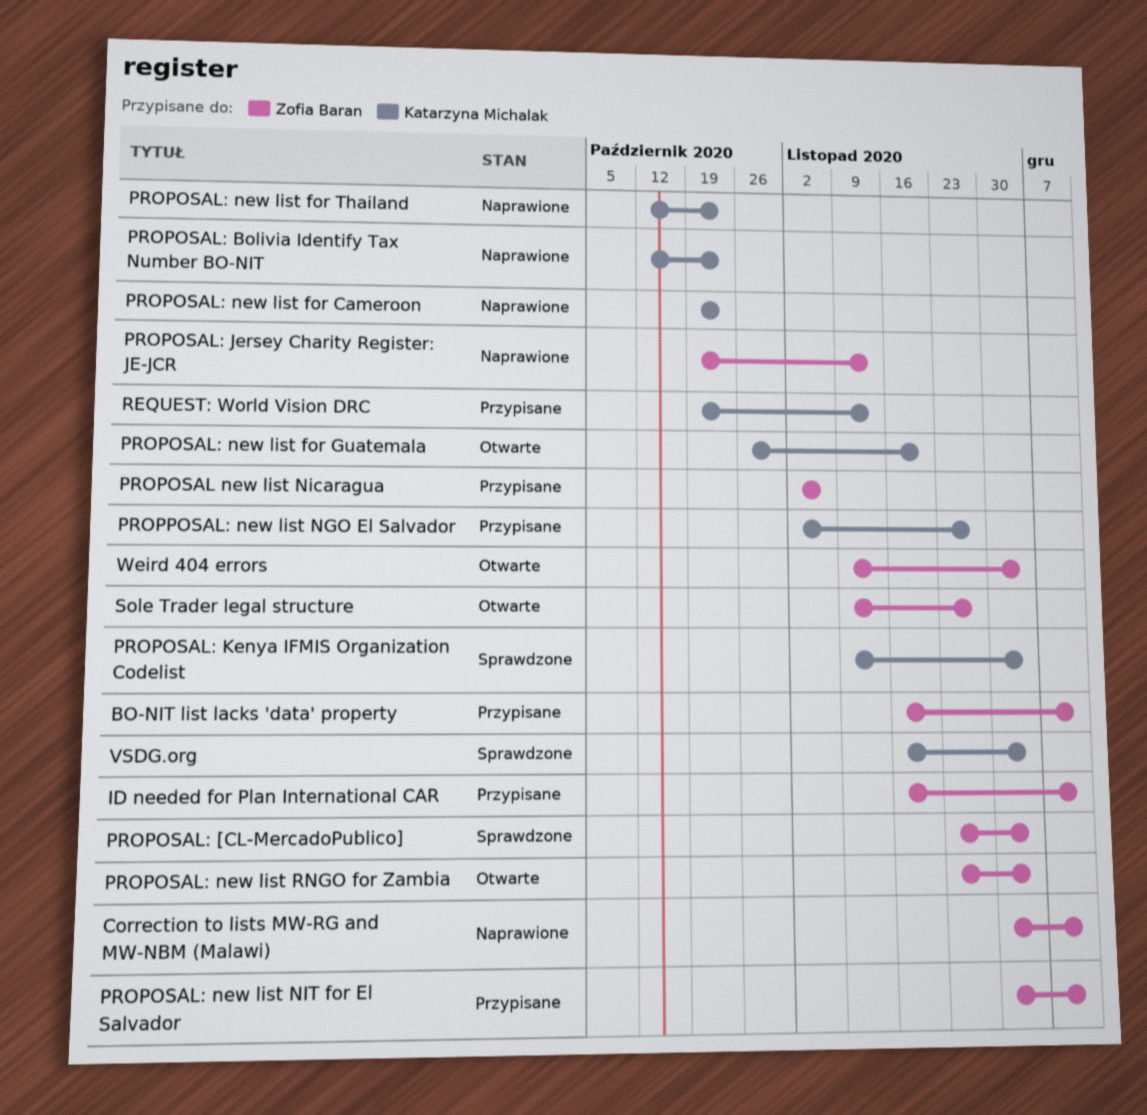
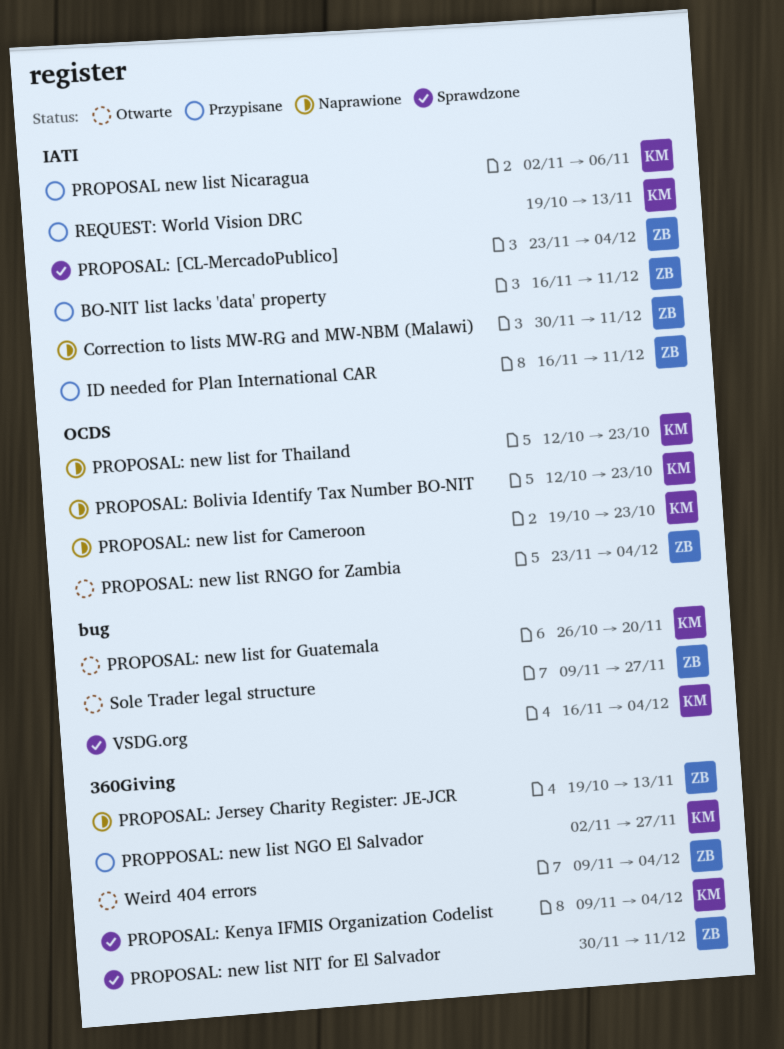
PROPOSAL new list Nicaragua, owner: Zofia Baran -> Katarzyna Michalak
PROPOSAL: new list NIT for El Salvador, status: Przypisane -> Sprawdzone

